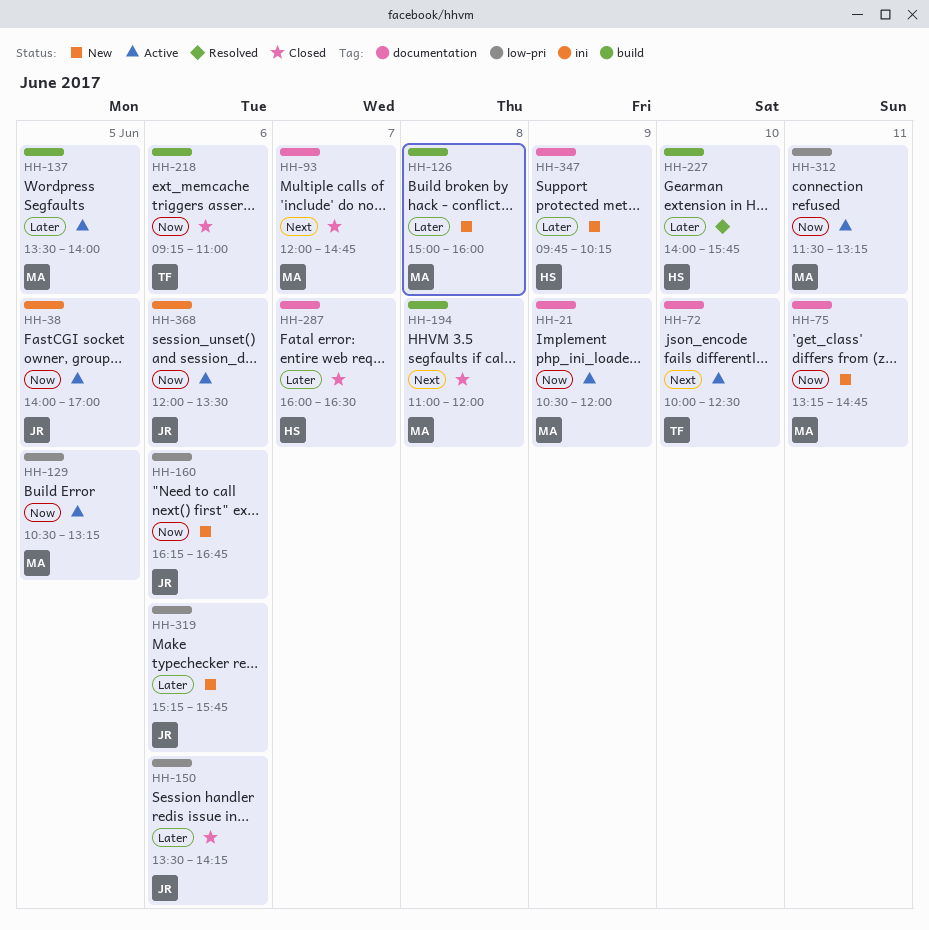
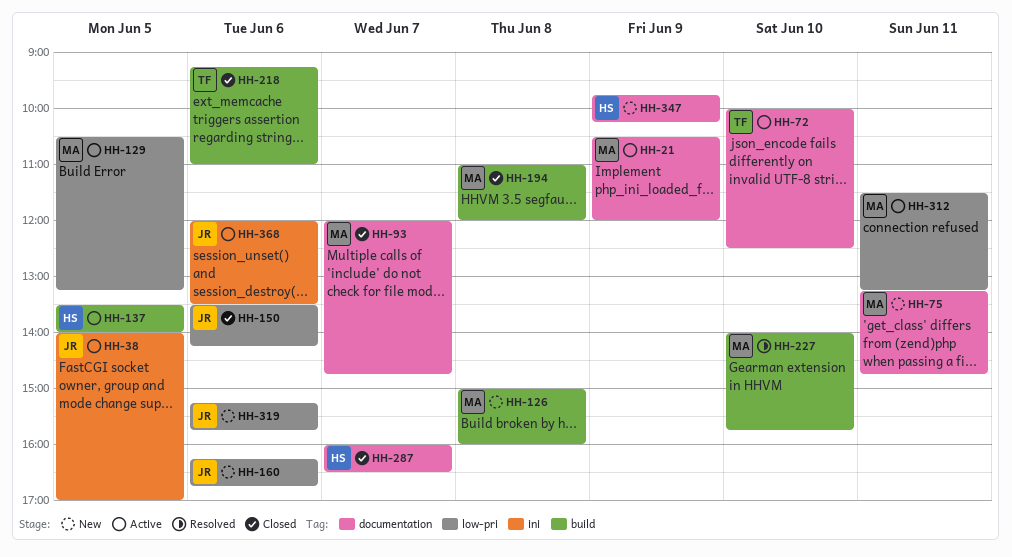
HH-137, owner: MA -> HS
HH-227, owner: HS -> MA

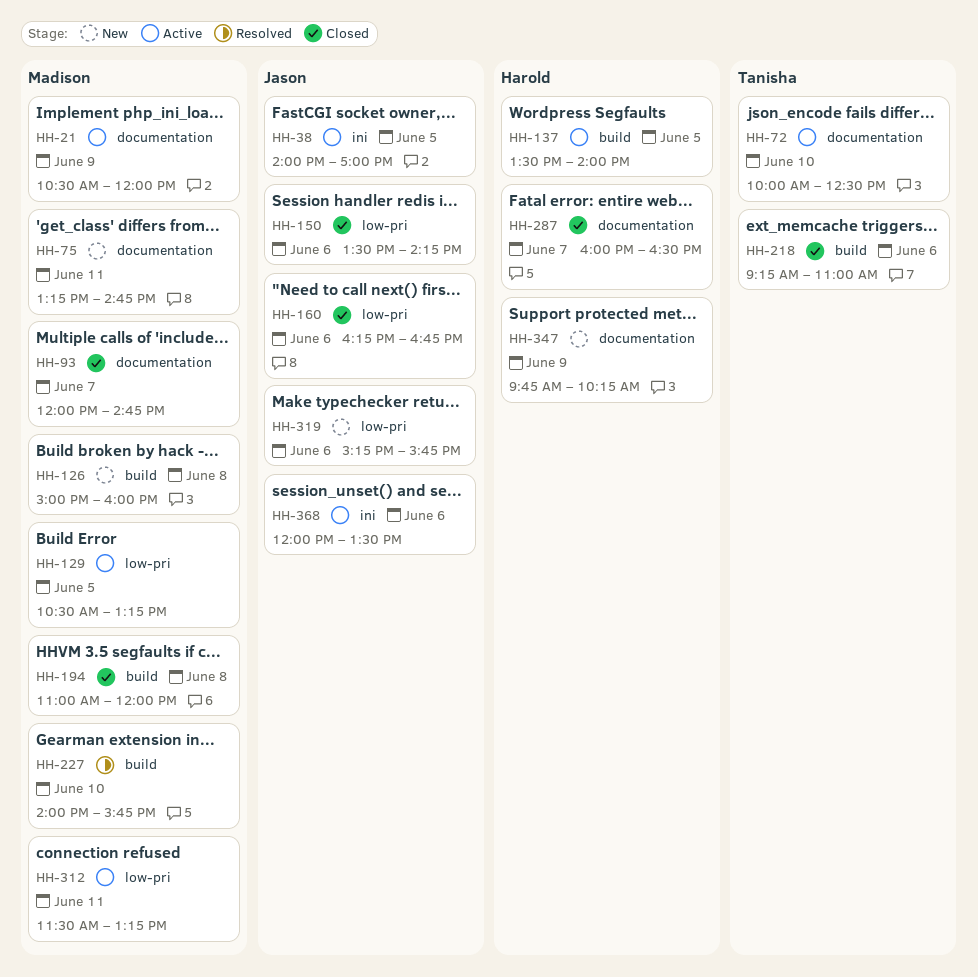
HH-160, status: New -> Closed

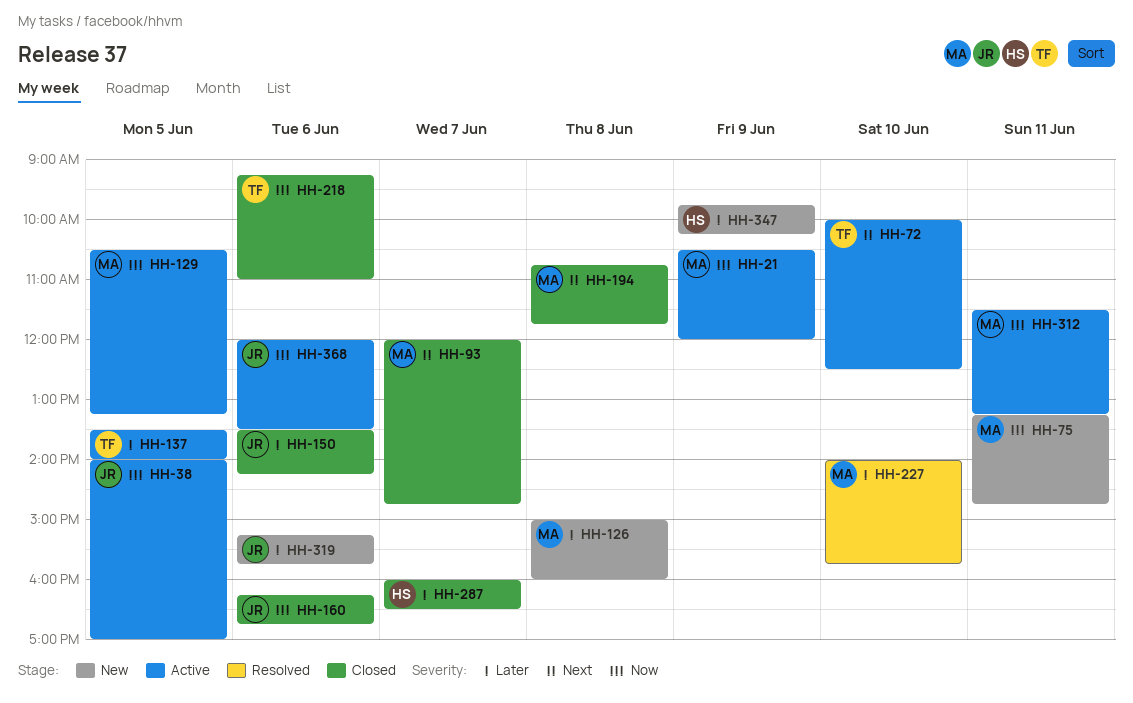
HH-137, owner: Harold -> Tanisha
HH-194, begins: 11:00 -> 10:45
HH-194, ends: 12:00 -> 11:45

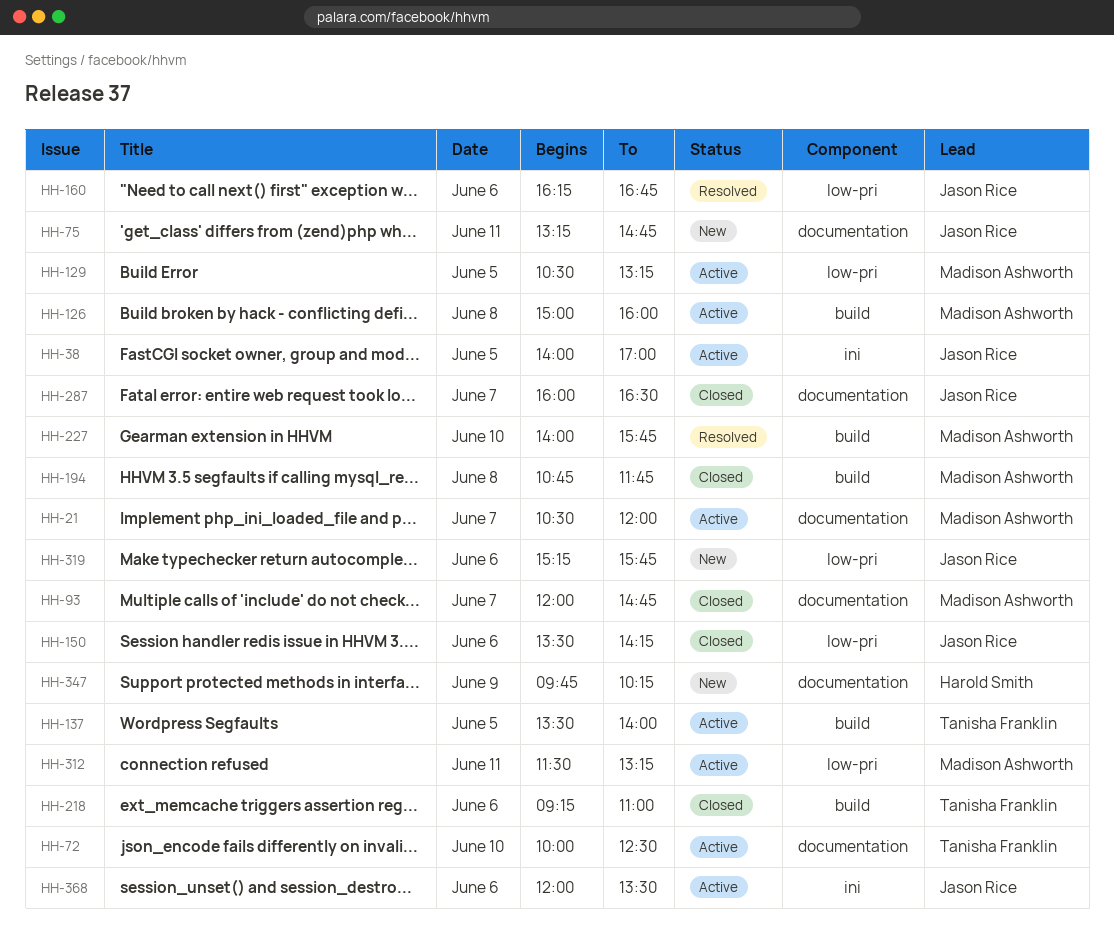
HH-21, day: Jun 9 -> Jun 7
HH-75, owner: Madison Ashworth -> Jason Rice
HH-126, status: New -> Active
HH-160, status: Closed -> Resolved
HH-287, owner: Harold Smith -> Jason Rice

